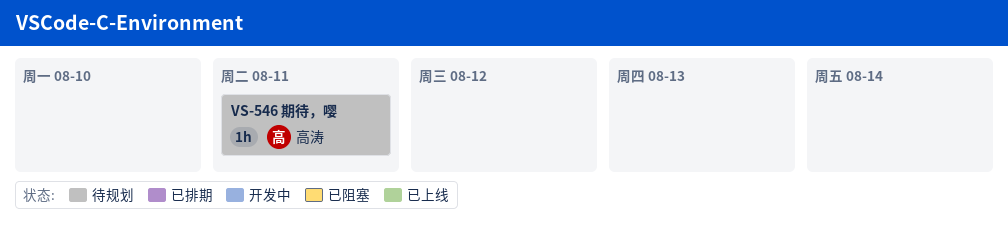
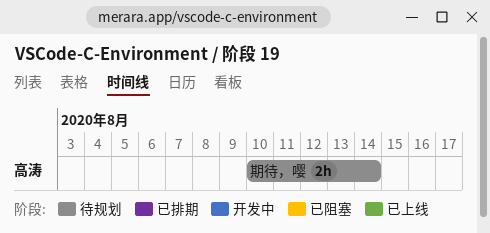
期待，嘤, estimate: 1h -> 2h
期待，嘤, due: Aug 11 -> Aug 14

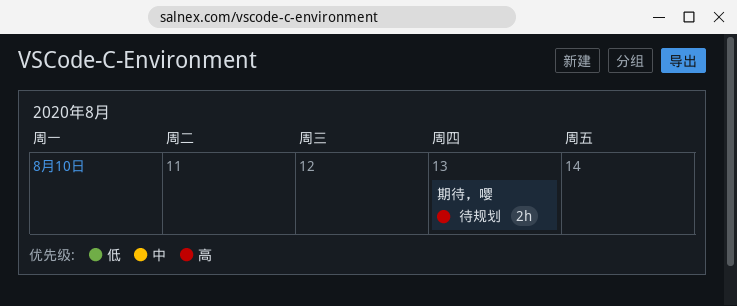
期待，嘤, due: Aug 14 -> Aug 13

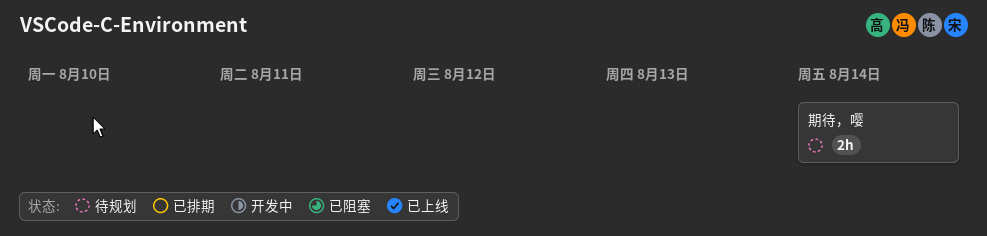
期待，嘤, due: Aug 13 -> Aug 14

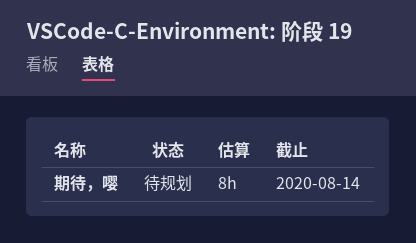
期待，嘤, estimate: 2h -> 8h

